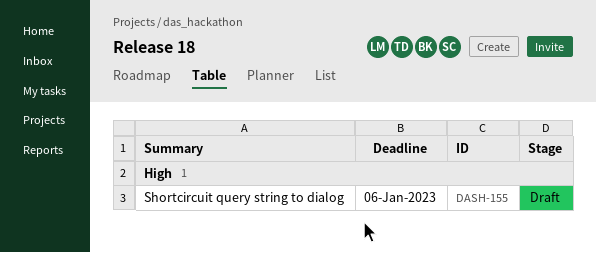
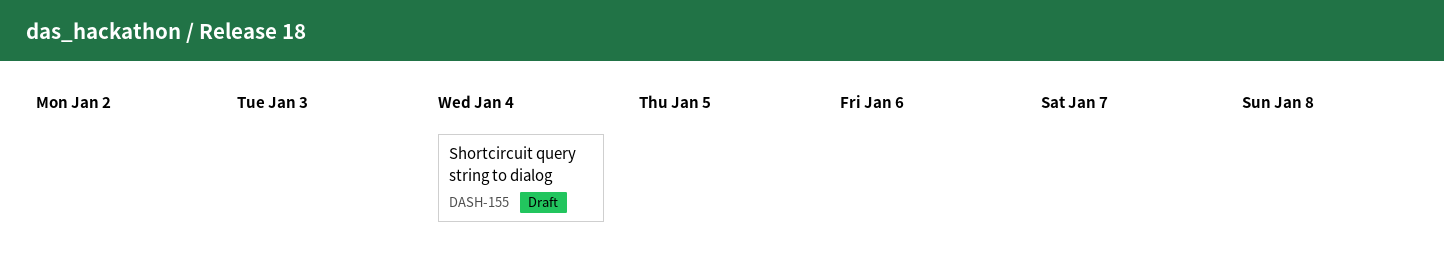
DASH-155, due: Jan 6 -> Jan 4

